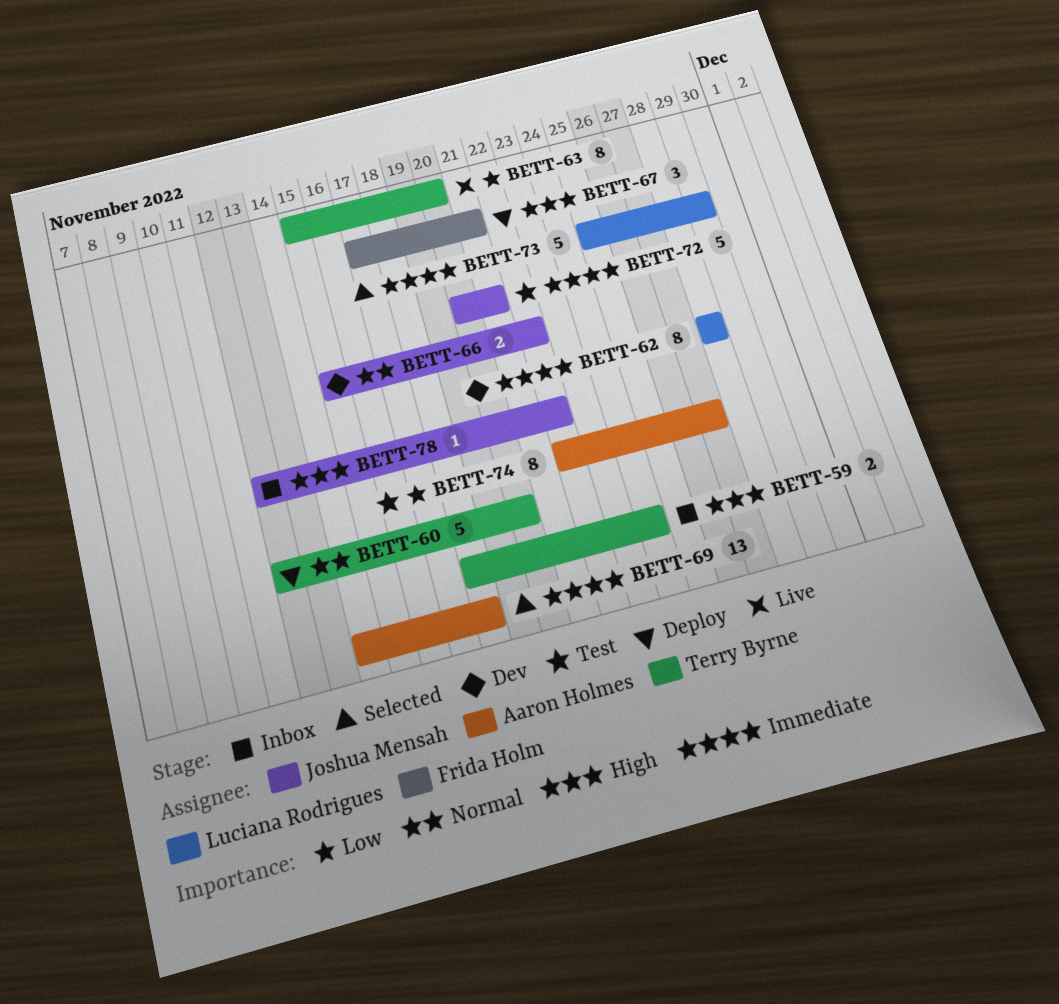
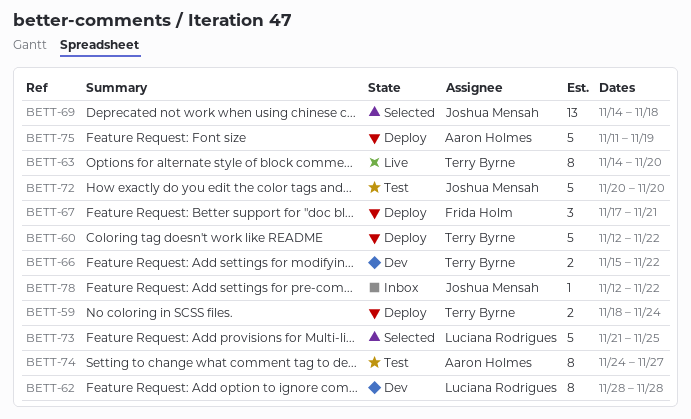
BETT-59, status: Inbox -> Deploy
BETT-60, due: Nov 20 -> Nov 22
BETT-63, start: Nov 15 -> Nov 14
BETT-66, owner: Joshua Mensah -> Terry Byrne
BETT-69, owner: Aaron Holmes -> Joshua Mensah
BETT-72, due: Nov 21 -> Nov 20
BETT-73, start: Nov 25 -> Nov 21
BETT-73, due: Nov 29 -> Nov 25
BETT-74, start: Nov 22 -> Nov 24
BETT-75: none -> present

